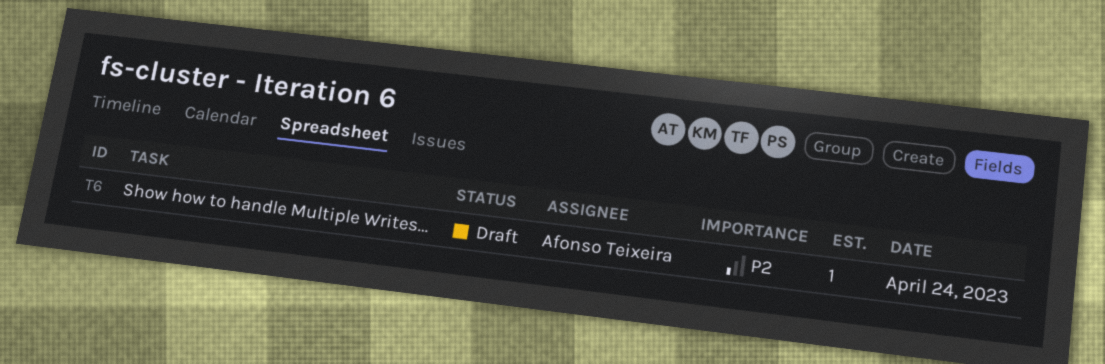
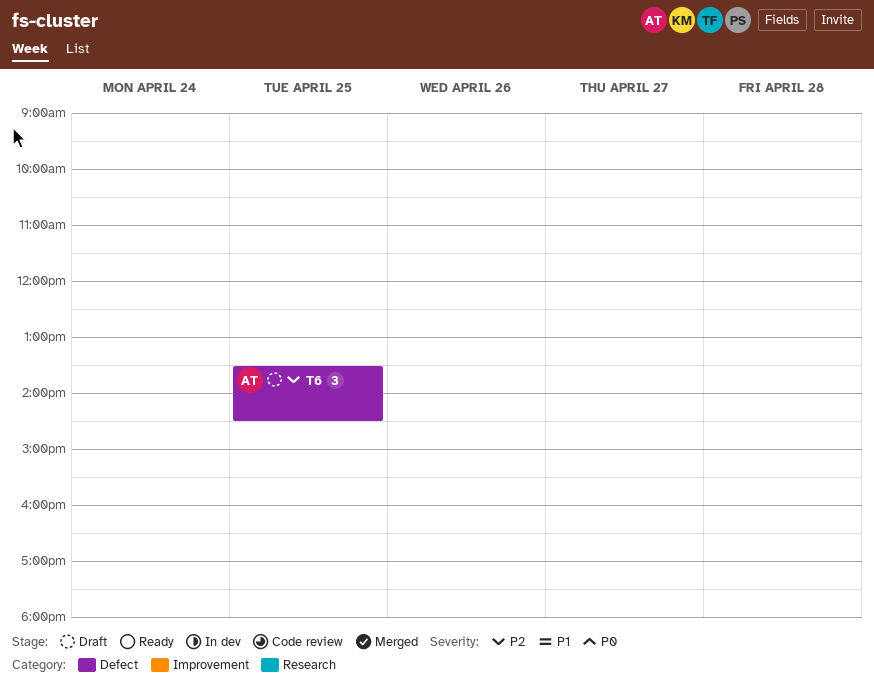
T6, estimate: 1 -> 3
T6, day: Apr 24 -> Apr 25

